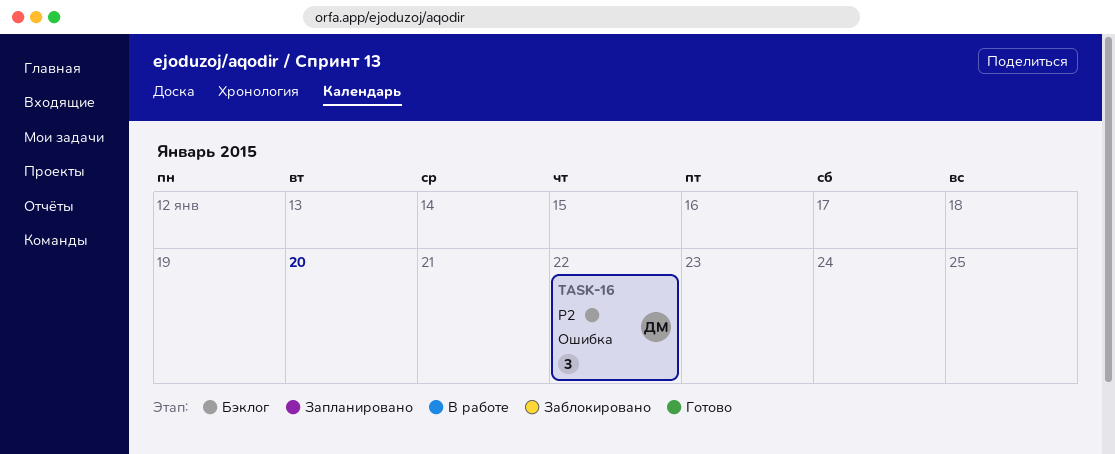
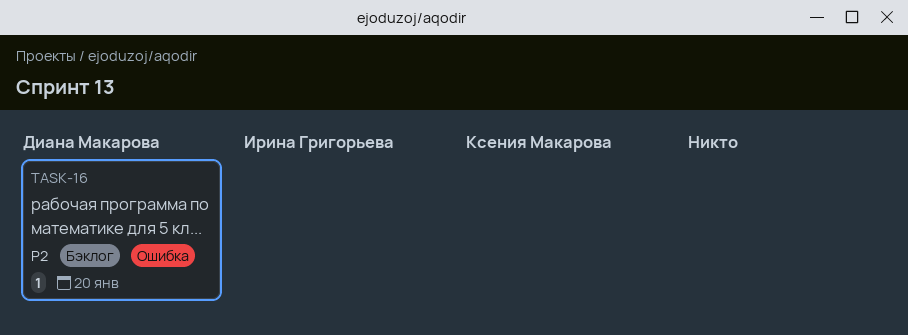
TASK-16, estimate: 3 -> 1
TASK-16, due: Jan 22 -> Jan 20

